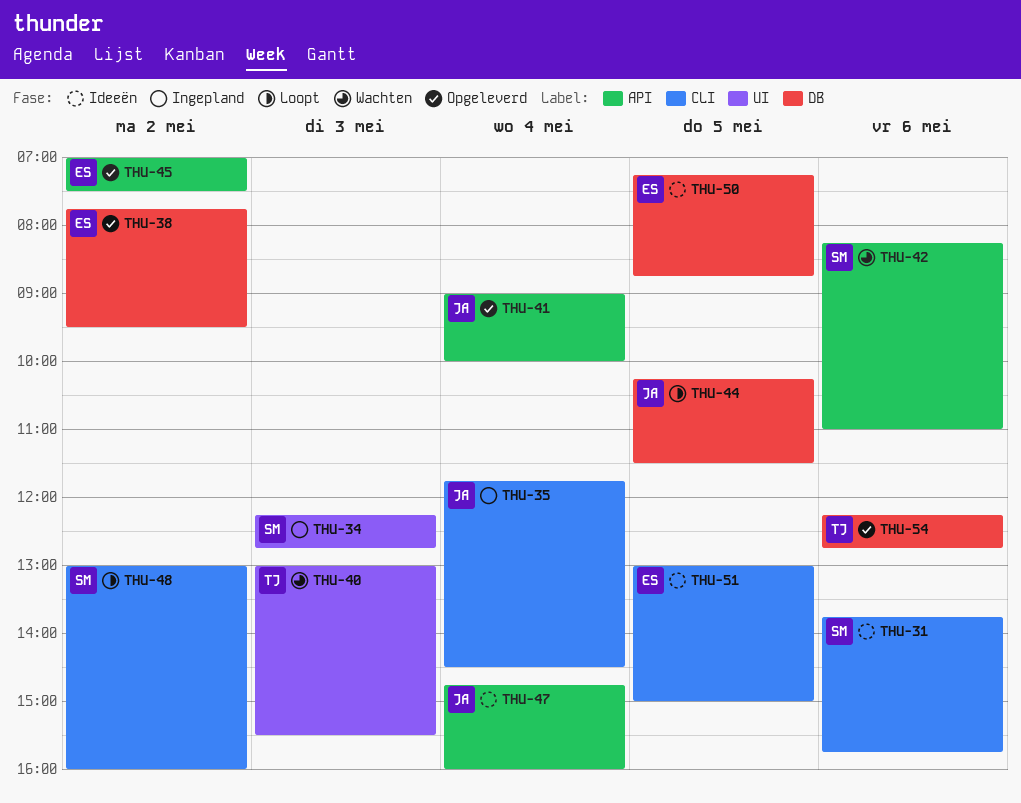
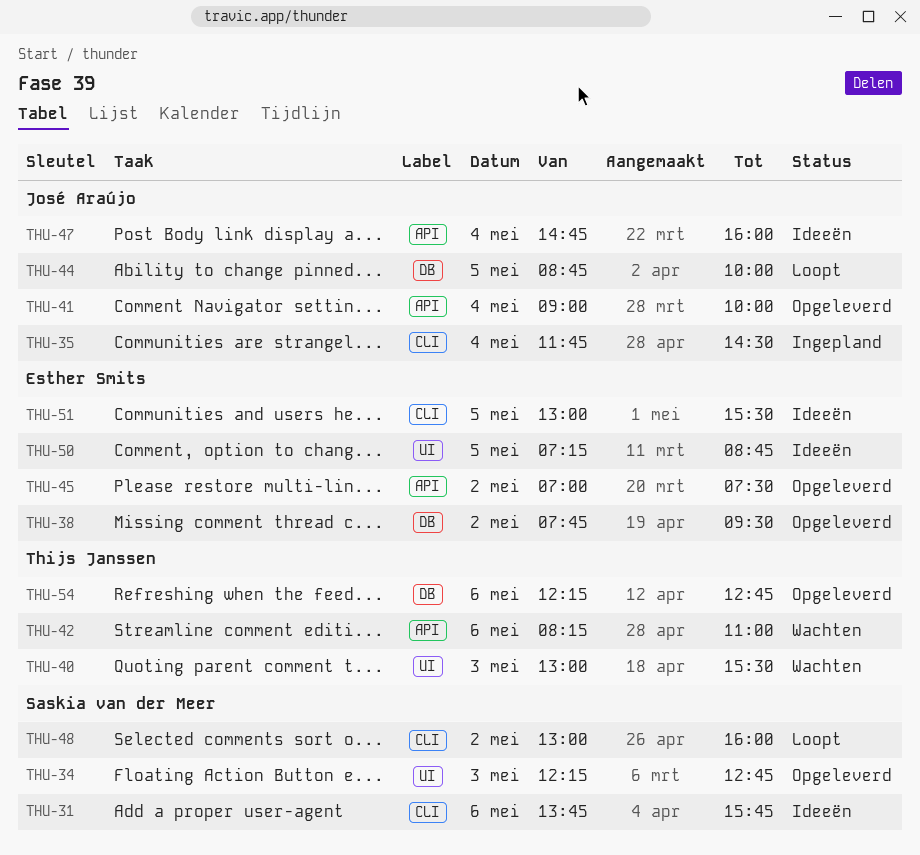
THU-34, status: Ingepland -> Opgeleverd
THU-42, owner: Saskia van der Meer -> Thijs Janssen
THU-44, begins: 10:15 -> 08:45
THU-44, ends: 11:30 -> 10:00
THU-50, label: DB -> UI
THU-51, ends: 15:00 -> 15:30

